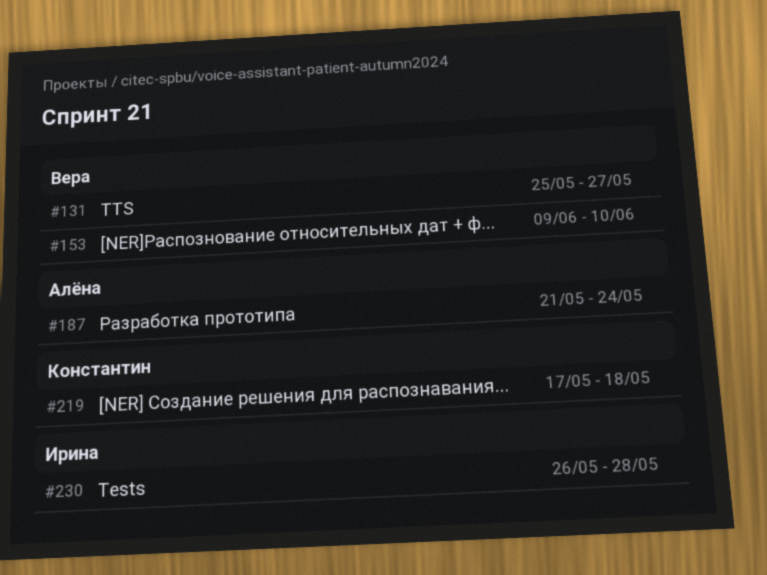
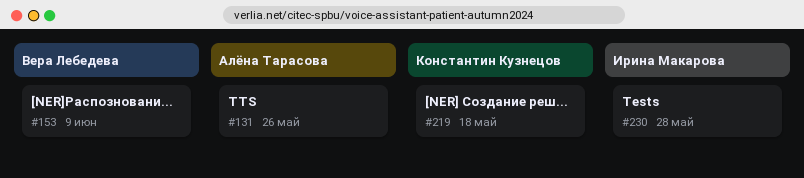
#131, owner: Вера Лебедева -> Алёна Тарасова
#131, due: May 27 -> May 26
#153, due: Jun 10 -> Jun 9
#187: present -> none

